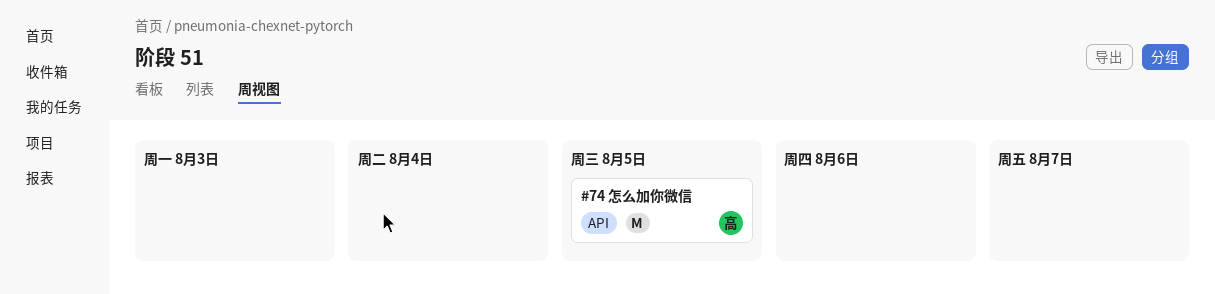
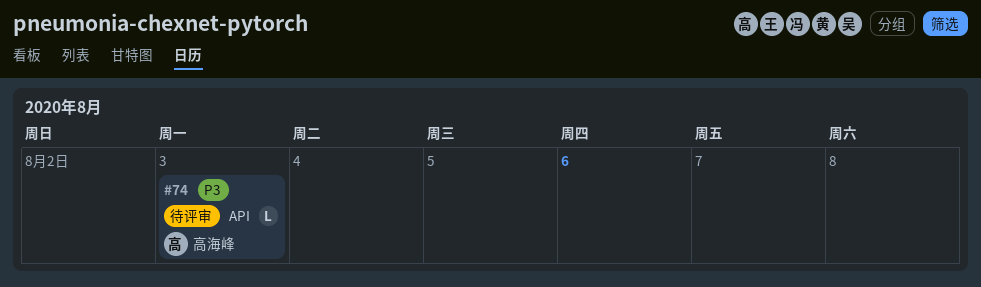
#74, estimate: M -> L
#74, due: Aug 5 -> Aug 3

